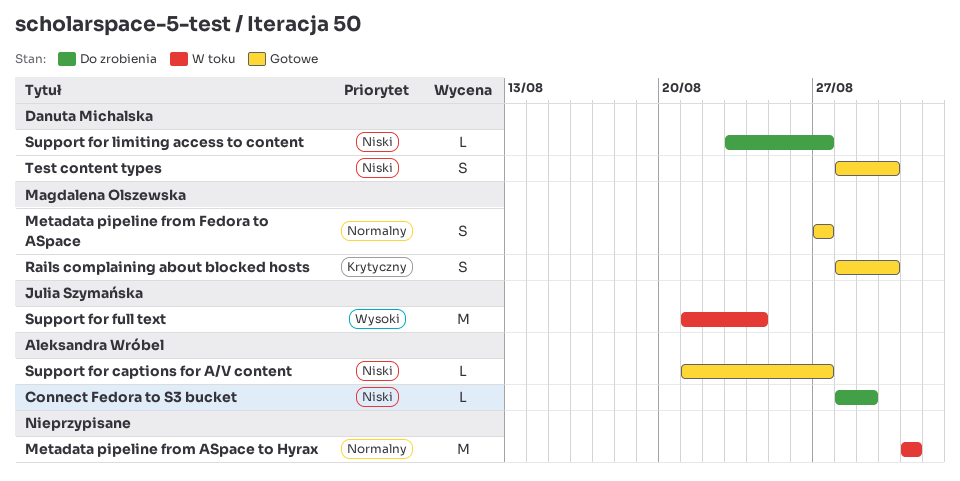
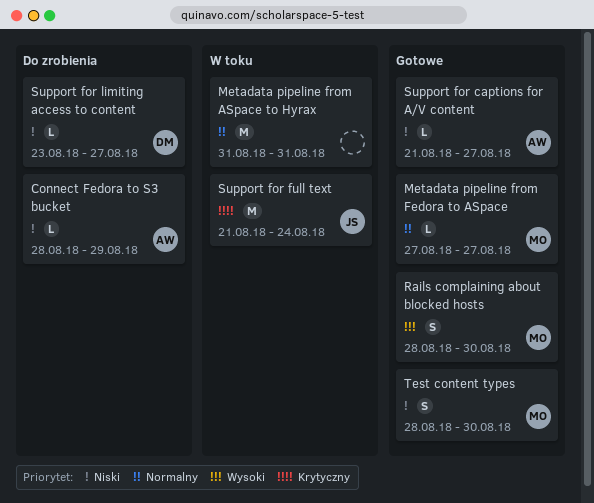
Metadata pipeline from Fedora to ASpace, estimate: S -> L
Rails complaining about blocked hosts, priority: Krytyczny -> Wysoki
Support for full text, priority: Wysoki -> Krytyczny
Test content types, owner: Danuta Michalska -> Magdalena Olszewska

